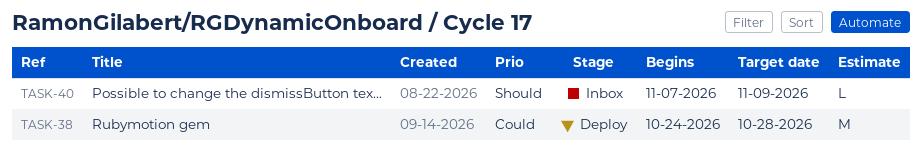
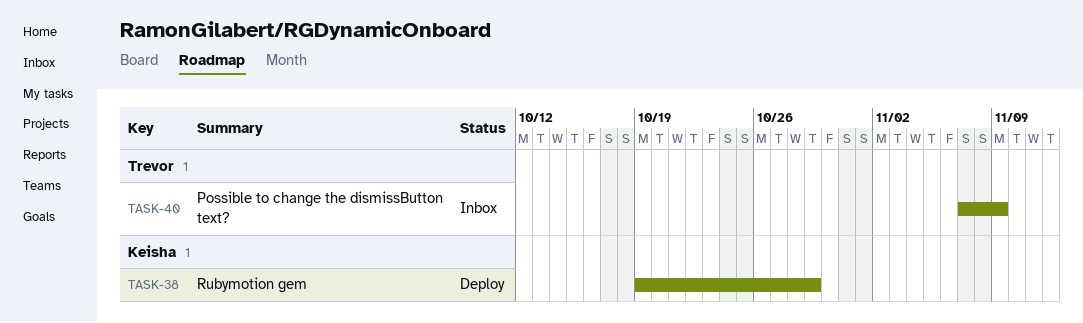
TASK-38, start: Oct 24 -> Oct 19
TASK-38, due: Oct 28 -> Oct 29

